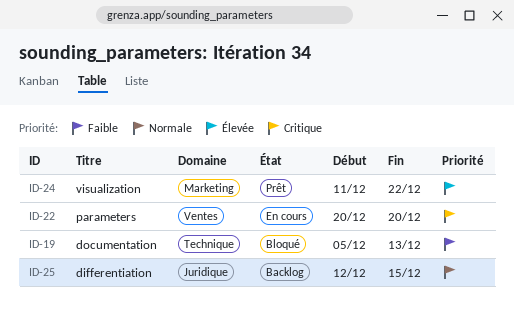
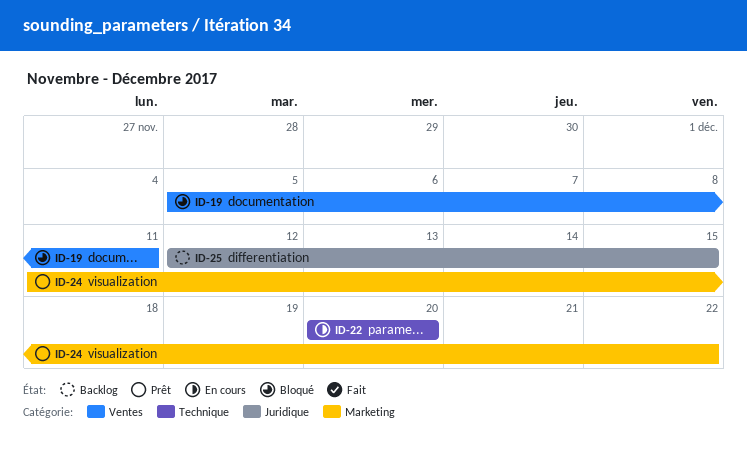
ID-19, label: Technique -> Ventes
ID-19, due: Dec 13 -> Dec 11
ID-22, label: Ventes -> Technique

